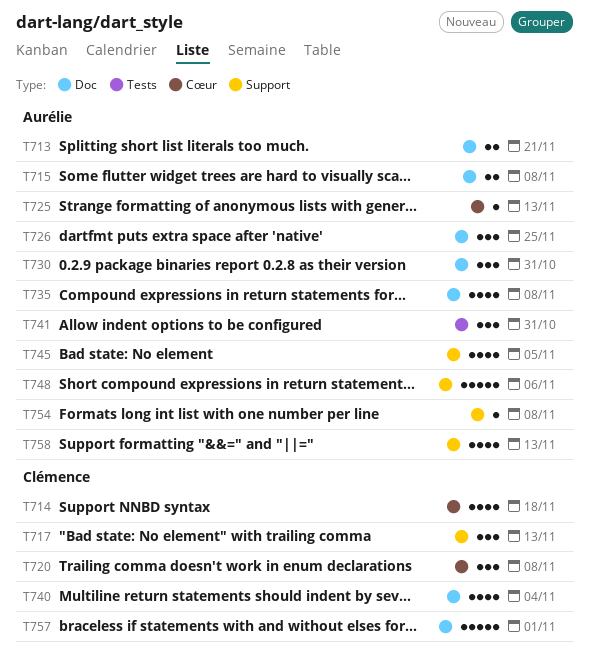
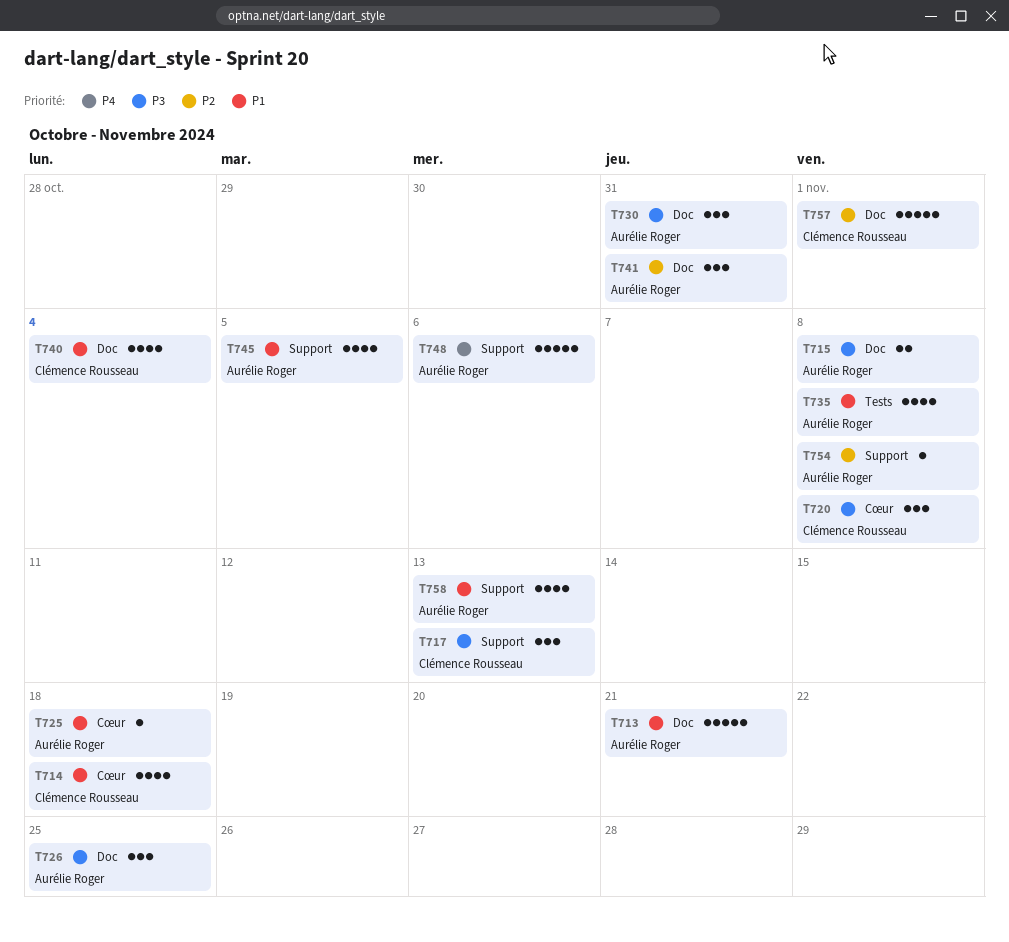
T713, estimate: 2 -> 5
T725, due: Nov 13 -> Nov 18
T735, label: Doc -> Tests
T741, label: Tests -> Doc

